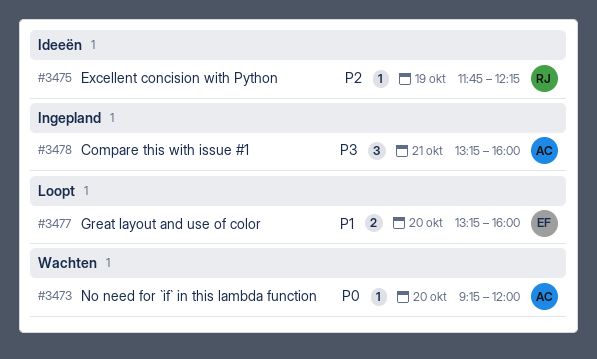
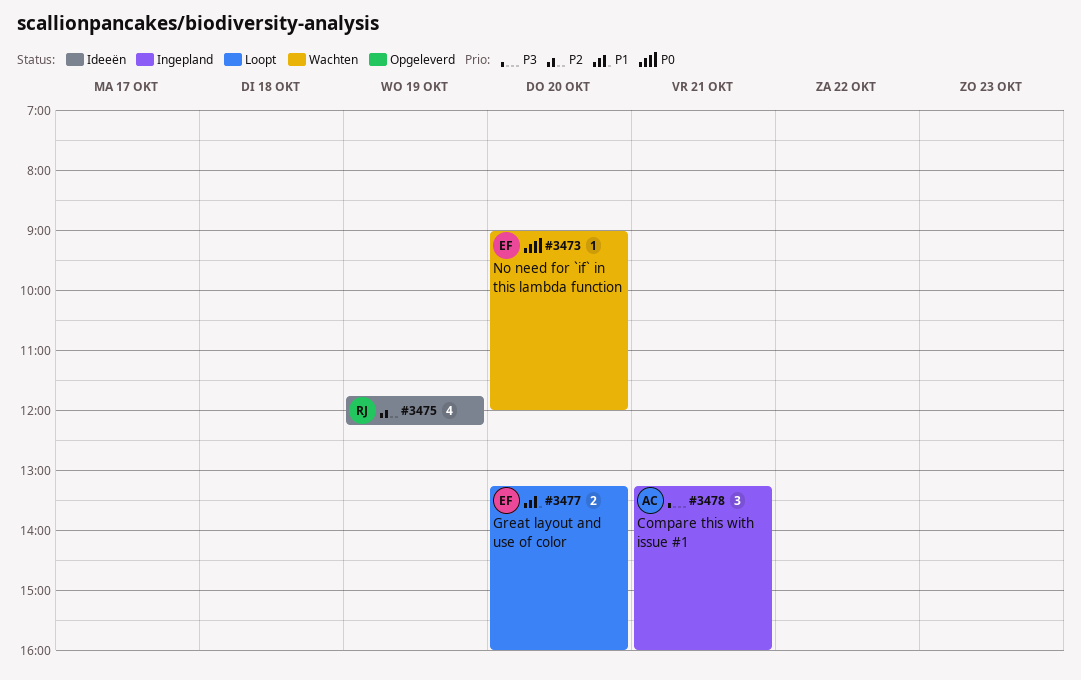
#3473, owner: AC -> EF
#3473, begins: 09:15 -> 09:00
#3475, estimate: 1 -> 4

